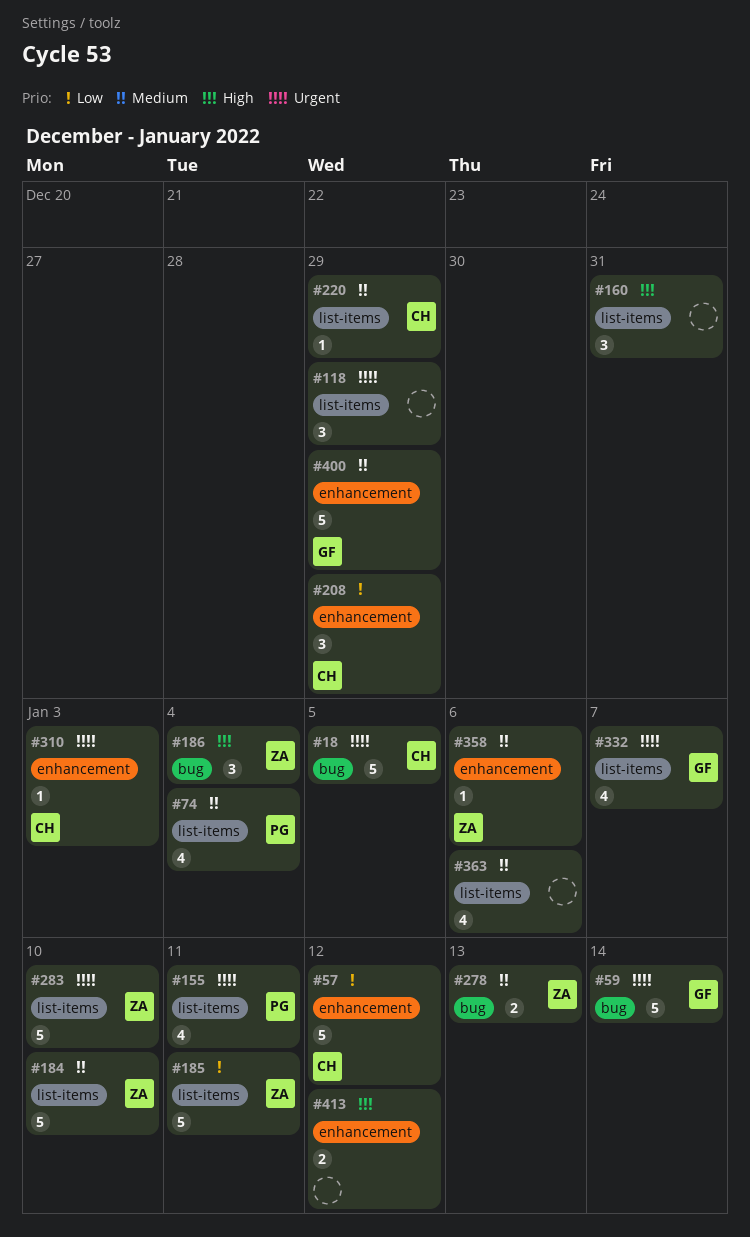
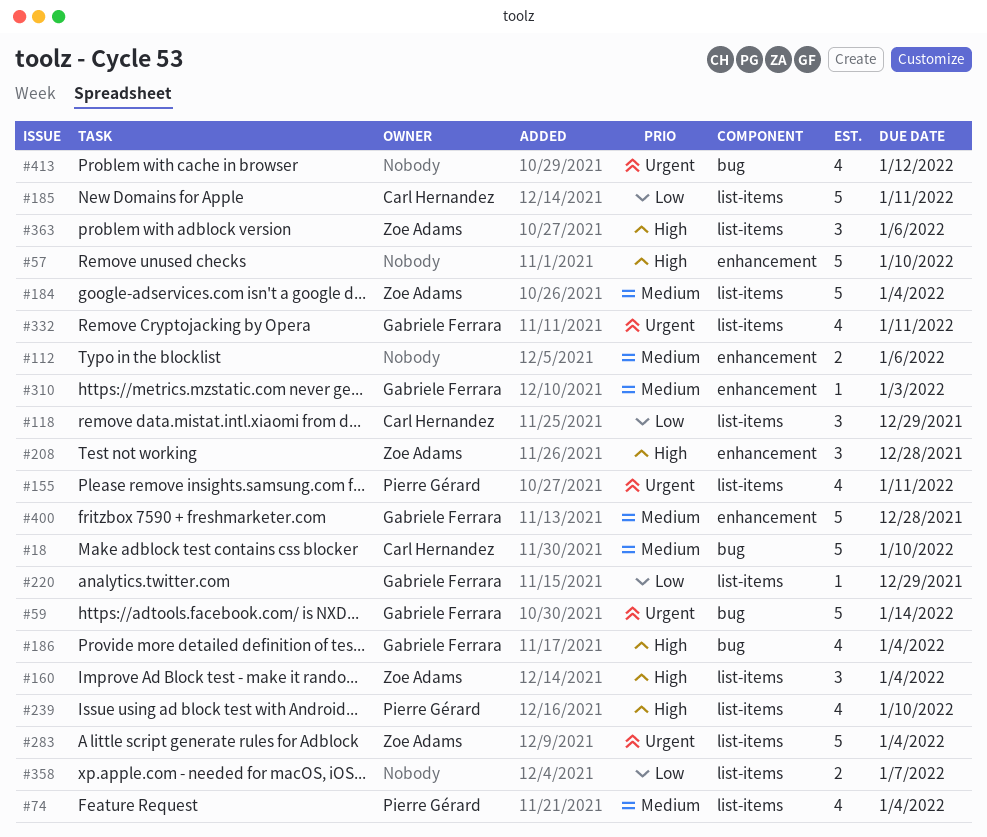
#18, priority: Urgent -> Medium
#18, due: Jan 5 -> Jan 10
#57, owner: Carl Hernandez -> none
#57, priority: Low -> High
#57, due: Jan 12 -> Jan 10
#112: none -> present
#118, owner: none -> Carl Hernandez
#118, priority: Urgent -> Low
#160, owner: none -> Zoe Adams
#160, due: Dec 31 -> Jan 4
#184, due: Jan 10 -> Jan 4
#185, owner: Zoe Adams -> Carl Hernandez
#186, owner: Zoe Adams -> Gabriele Ferrara
#186, estimate: 3 -> 4
#208, owner: Carl Hernandez -> Zoe Adams
#208, priority: Low -> High
#208, due: Dec 29 -> Dec 28
#220, owner: Carl Hernandez -> Gabriele Ferrara
#220, priority: Medium -> Low
#239: none -> present
#278: present -> none
#283, due: Jan 10 -> Jan 4
#310, owner: Carl Hernandez -> Gabriele Ferrara
#310, priority: Urgent -> Medium
#332, due: Jan 7 -> Jan 11
#358, owner: Zoe Adams -> none
#358, priority: Medium -> Low
#358, label: enhancement -> list-items
#358, estimate: 1 -> 2
#358, due: Jan 6 -> Jan 7
#363, owner: none -> Zoe Adams
#363, priority: Medium -> High
#363, estimate: 4 -> 3
#400, due: Dec 29 -> Dec 28
#413, priority: High -> Urgent
#413, label: enhancement -> bug
#413, estimate: 2 -> 4

